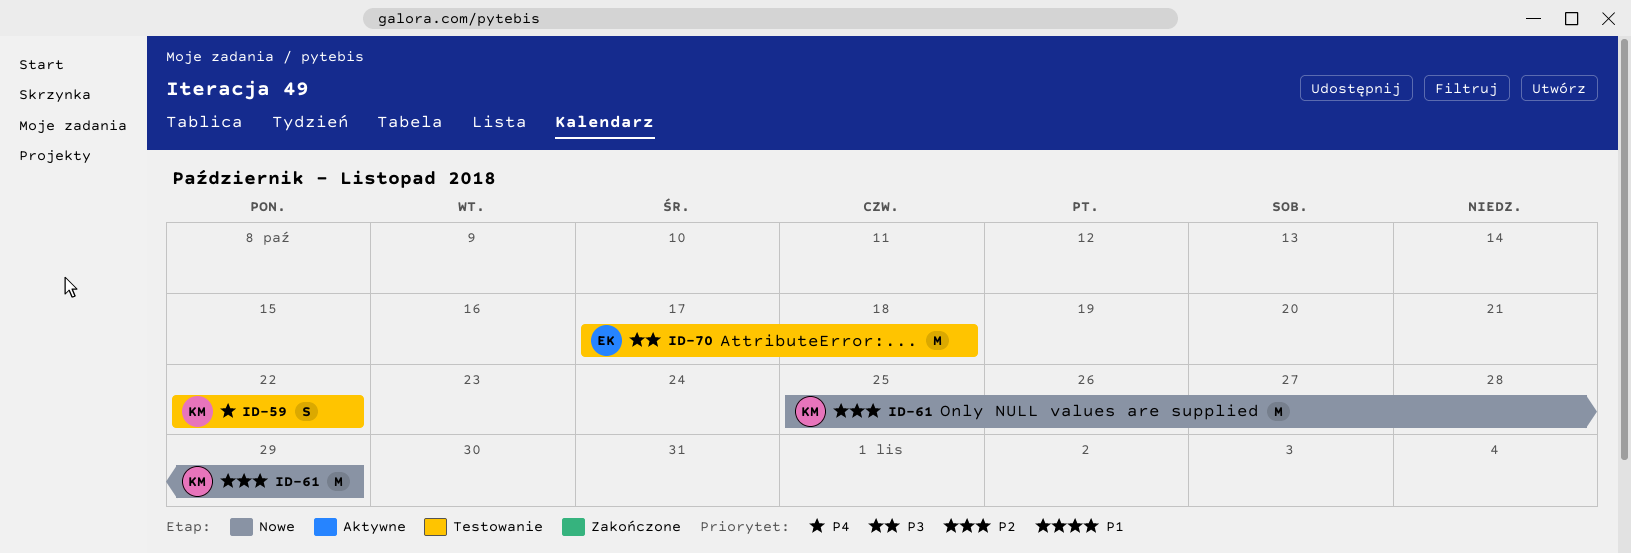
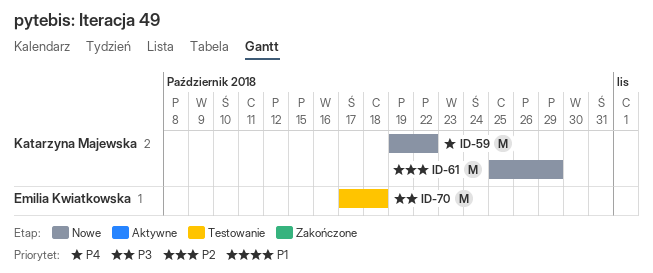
ID-59, status: Testowanie -> Nowe
ID-59, estimate: S -> M
ID-59, start: Oct 22 -> Oct 19

